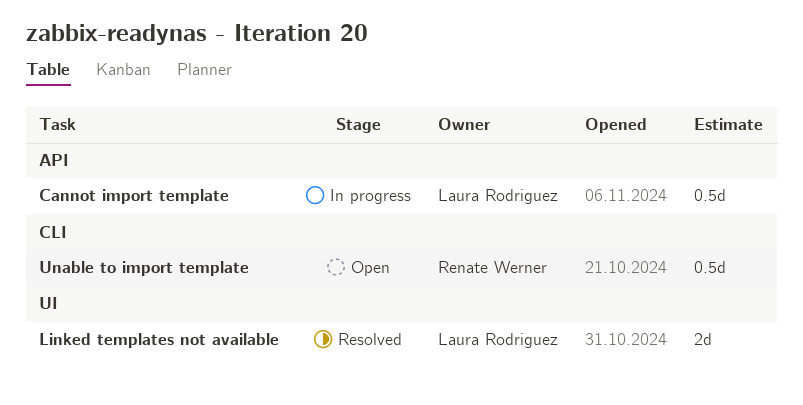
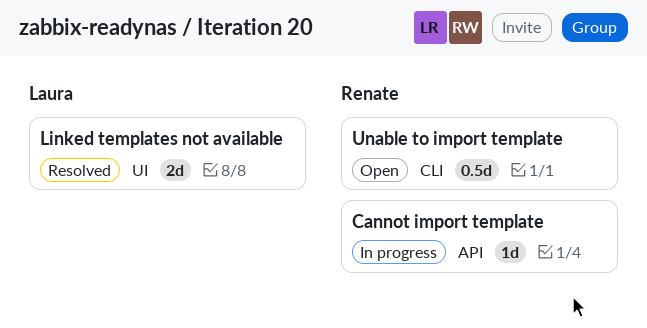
Cannot import template, owner: Laura Rodriguez -> Renate Werner
Cannot import template, estimate: 0.5d -> 1d

